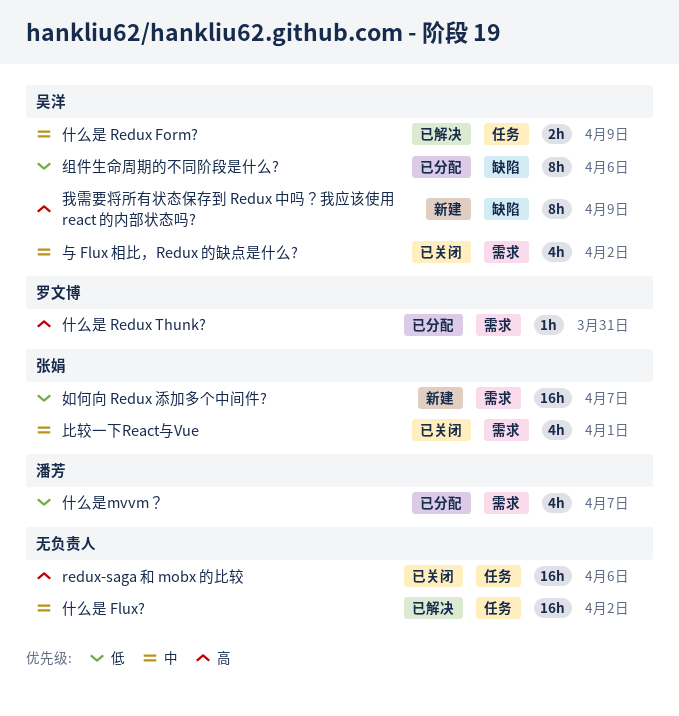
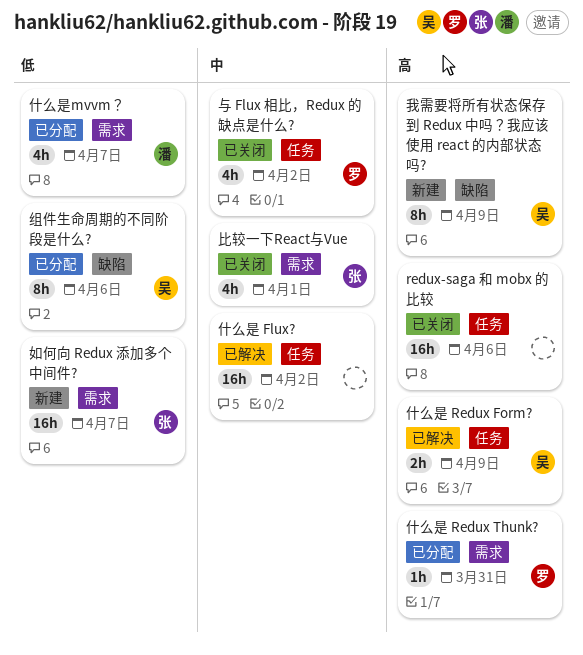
与 Flux 相比，Redux 的缺点是什么?, owner: 吴洋 -> 罗文博
与 Flux 相比，Redux 的缺点是什么?, label: 需求 -> 任务
什么是 Redux Form?, priority: 中 -> 高

